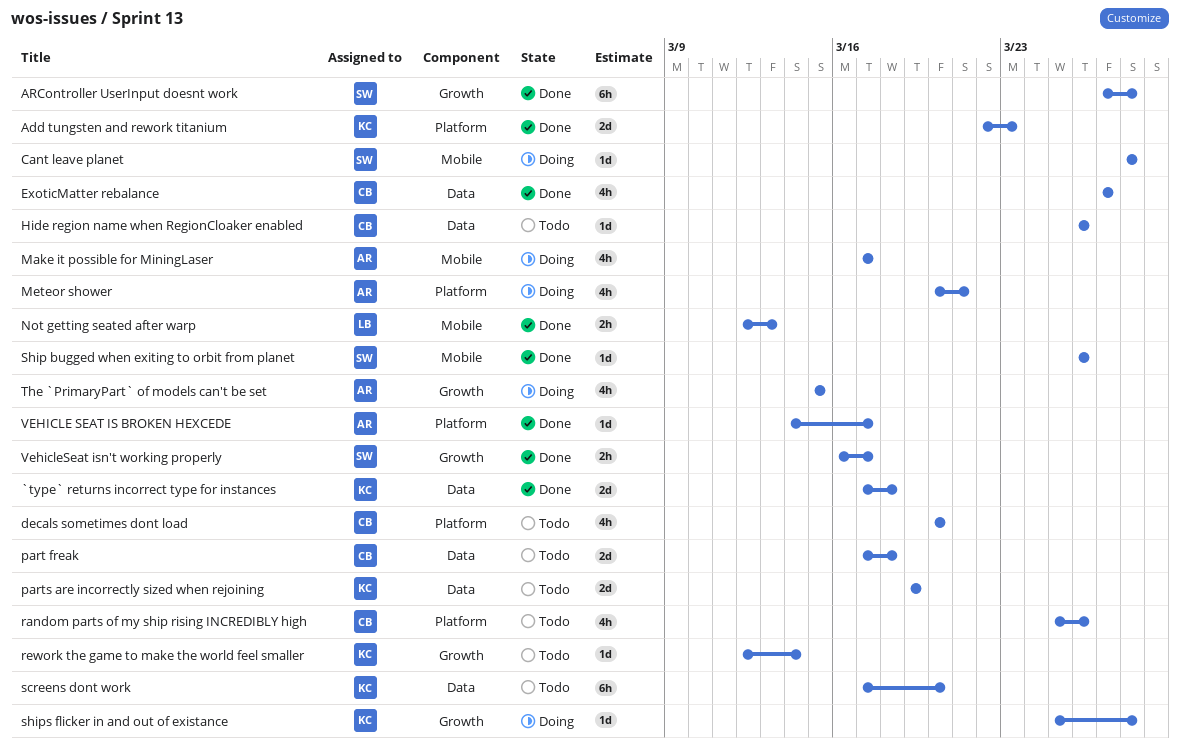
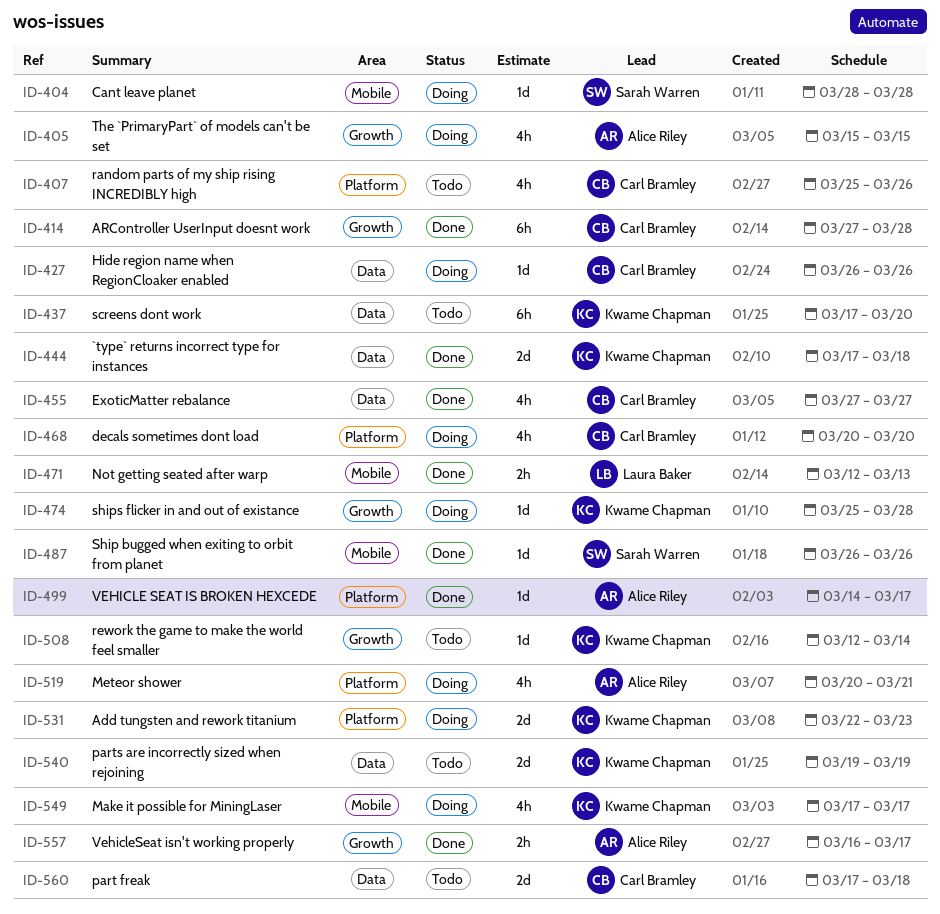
Add tungsten and rework titanium, status: Done -> Doing
ARController UserInput doesnt work, owner: Sarah Warren -> Carl Bramley
decals sometimes dont load, status: Todo -> Doing
Hide region name when RegionCloaker enabled, status: Todo -> Doing
Make it possible for MiningLaser, owner: Alice Riley -> Kwame Chapman
VehicleSeat isn't working properly, owner: Sarah Warren -> Alice Riley

